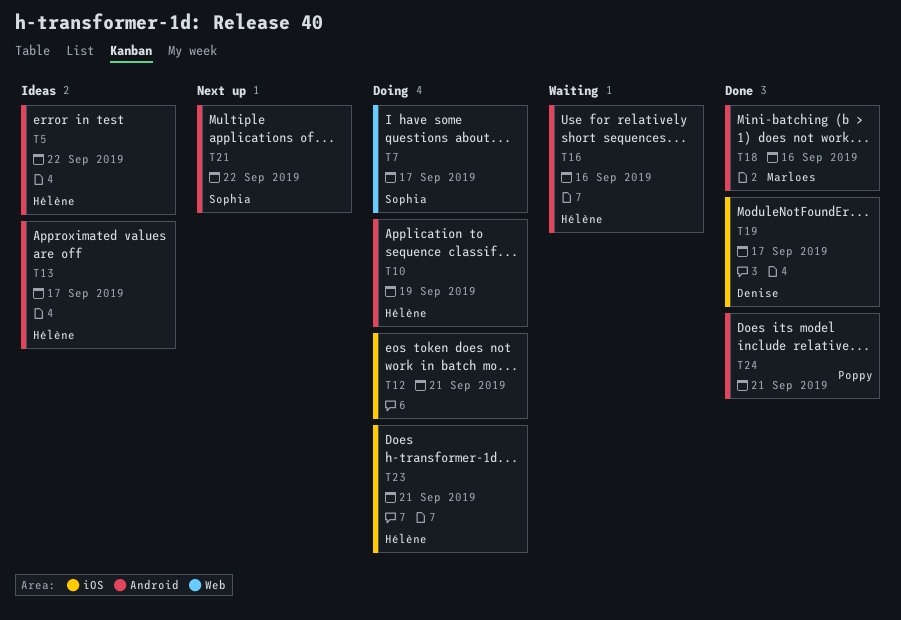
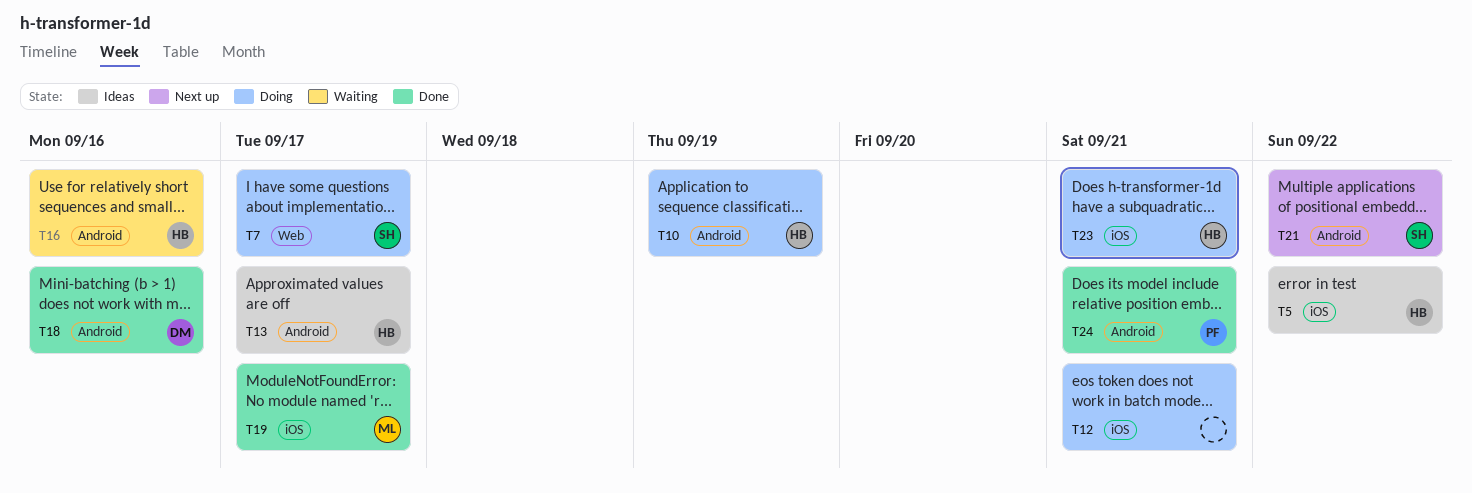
T5, label: Android -> iOS
T18, owner: Marloes -> Denise
T19, owner: Denise -> Marloes

